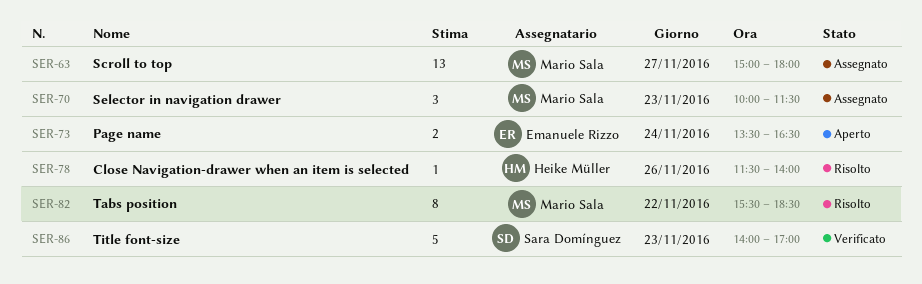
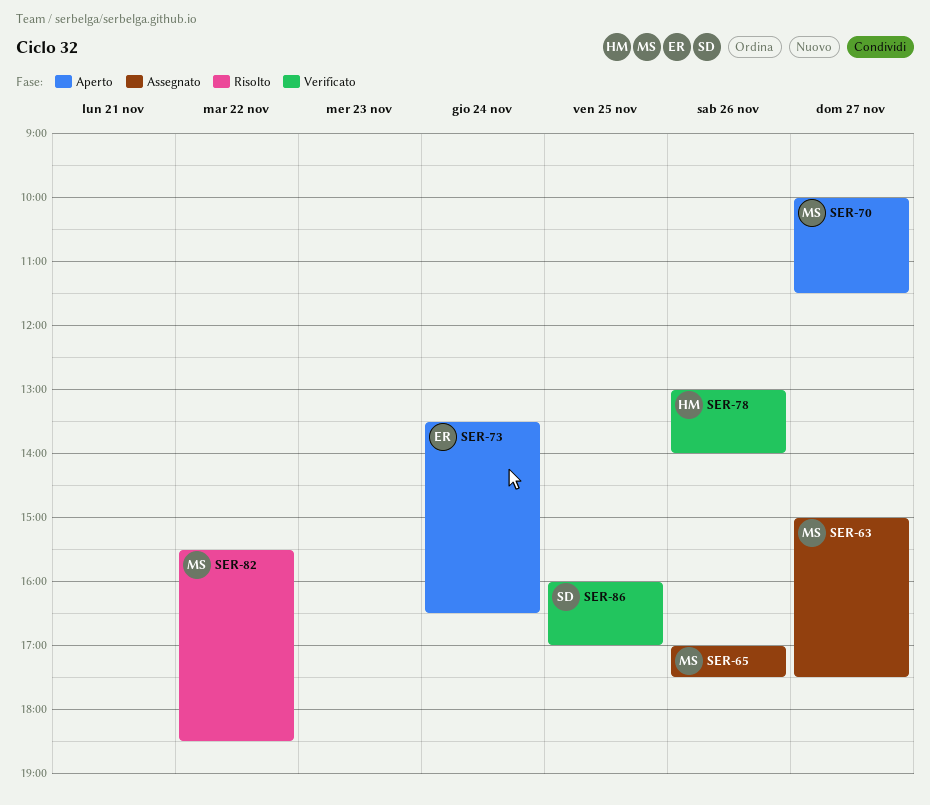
SER-63, ends: 18:00 -> 17:30
SER-65: none -> present
SER-70, status: Assegnato -> Aperto
SER-70, day: Nov 23 -> Nov 27
SER-78, status: Risolto -> Verificato
SER-78, begins: 11:30 -> 13:00
SER-86, day: Nov 23 -> Nov 25
SER-86, begins: 14:00 -> 16:00

